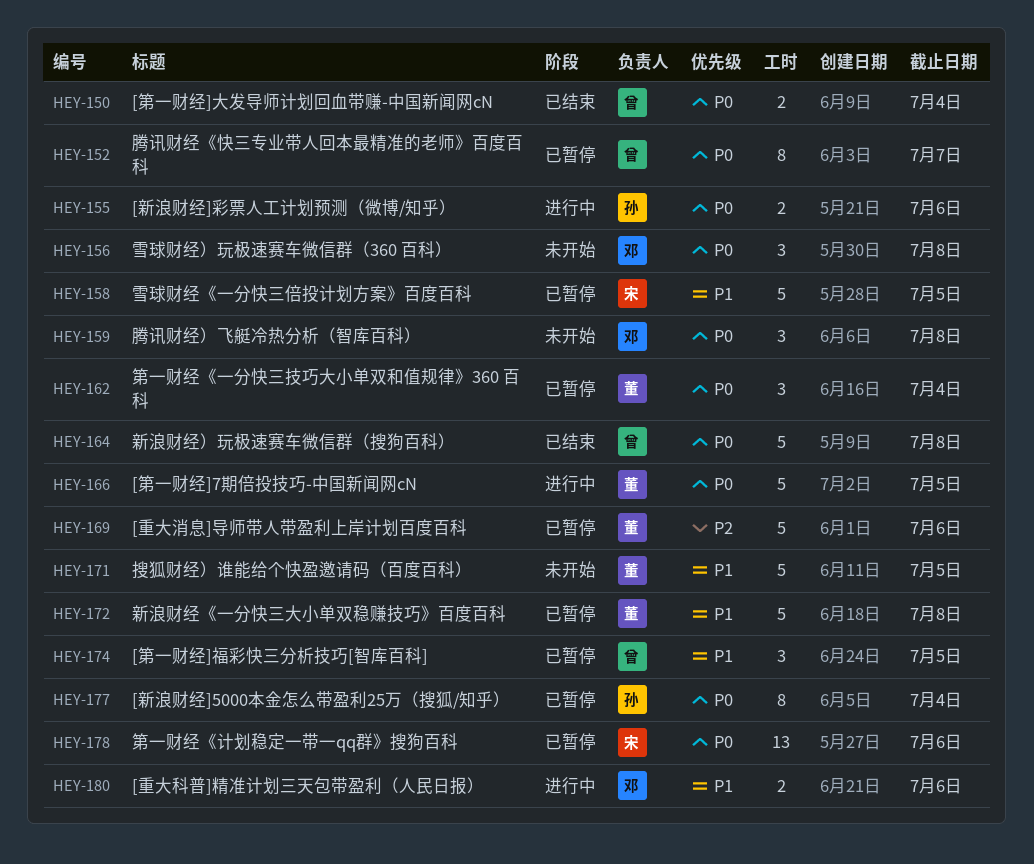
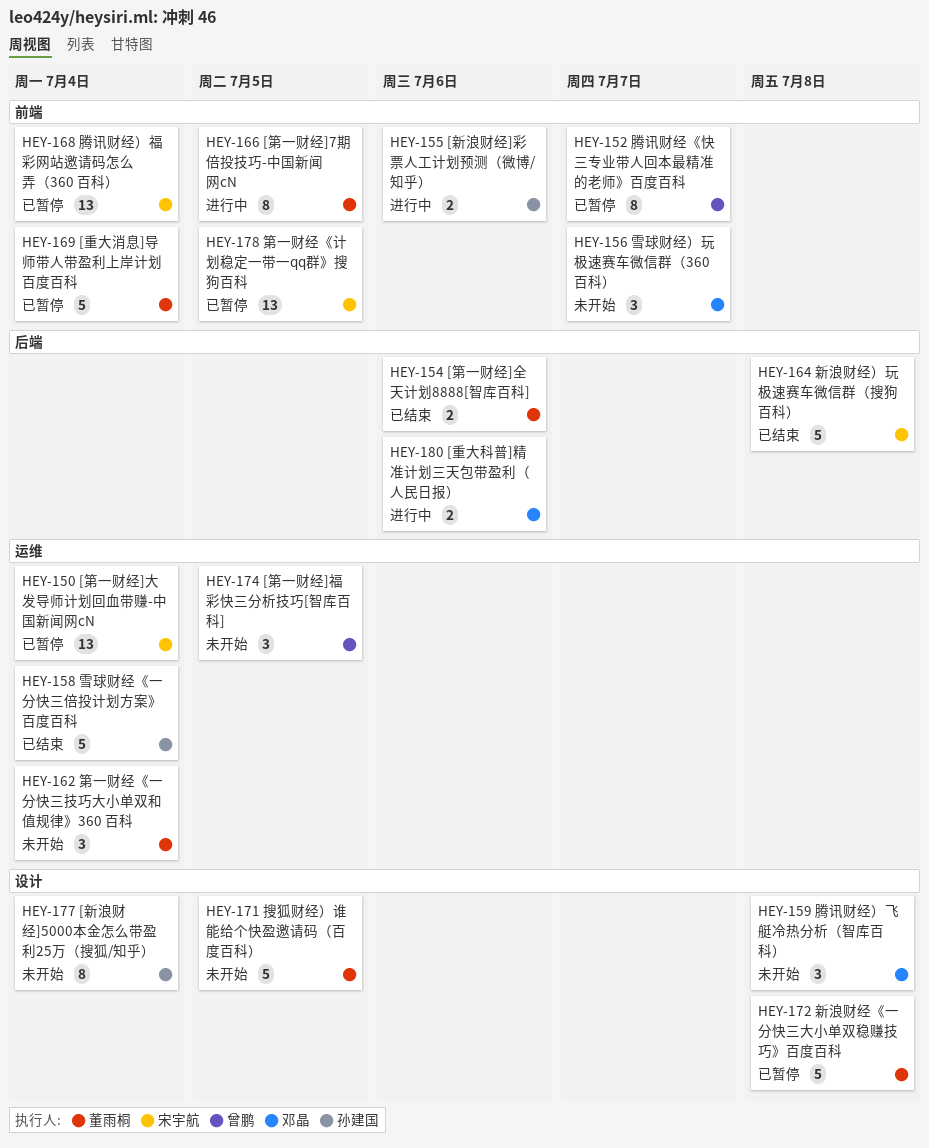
HEY-150, status: 已结束 -> 已暂停
HEY-150, owner: 曾鹏 -> 宋宇航
HEY-150, estimate: 2 -> 13
HEY-154: none -> present
HEY-156, due: Jul 8 -> Jul 7
HEY-158, status: 已暂停 -> 已结束
HEY-158, owner: 宋宇航 -> 孙建国
HEY-158, due: Jul 5 -> Jul 4
HEY-162, status: 已暂停 -> 未开始
HEY-164, owner: 曾鹏 -> 宋宇航
HEY-166, estimate: 5 -> 8
HEY-168: none -> present
HEY-169, due: Jul 6 -> Jul 4
HEY-174, status: 已暂停 -> 未开始
HEY-177, status: 已暂停 -> 未开始
HEY-178, due: Jul 6 -> Jul 5

